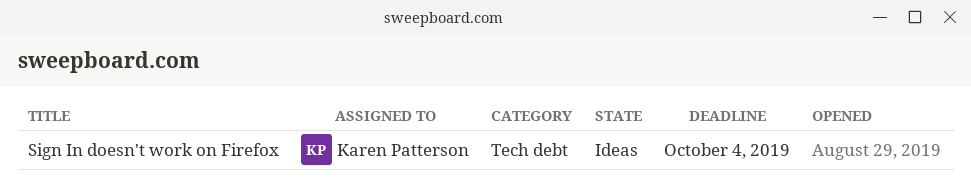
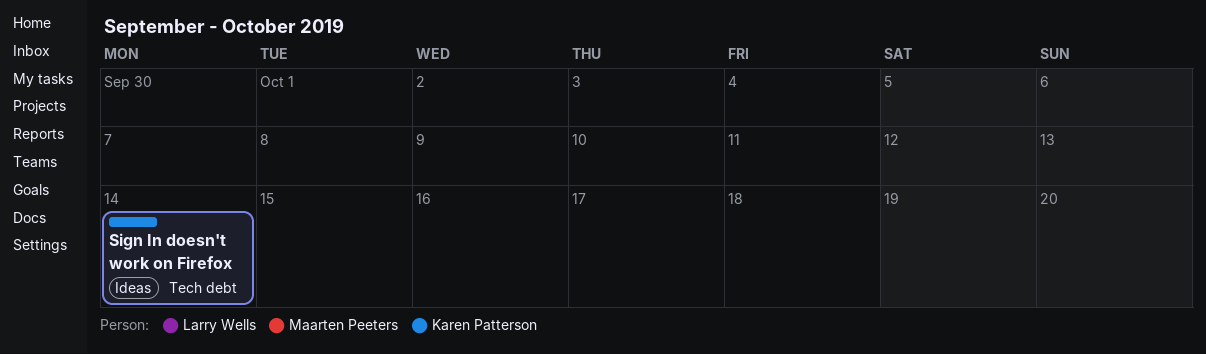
Sign In doesn't work on Firefox, due: Oct 4 -> Oct 14

